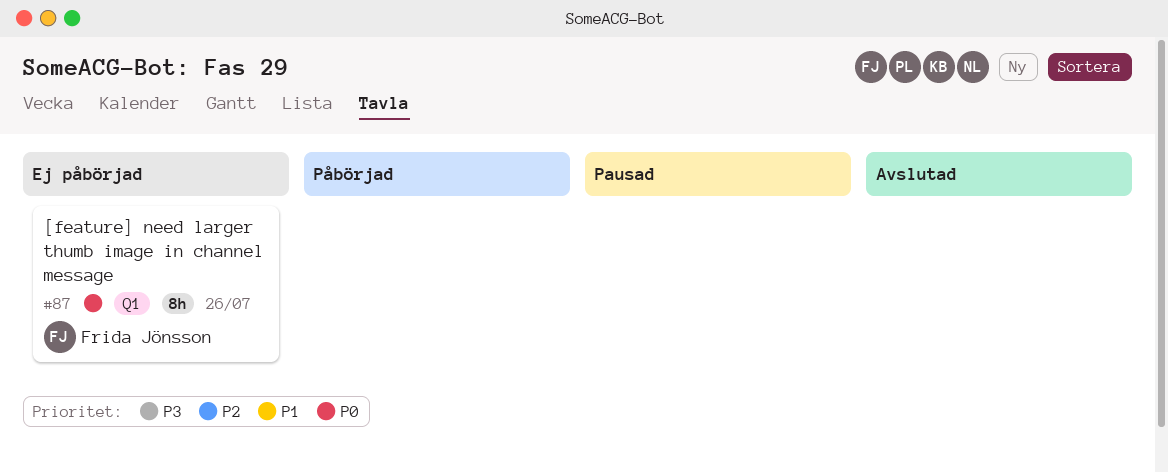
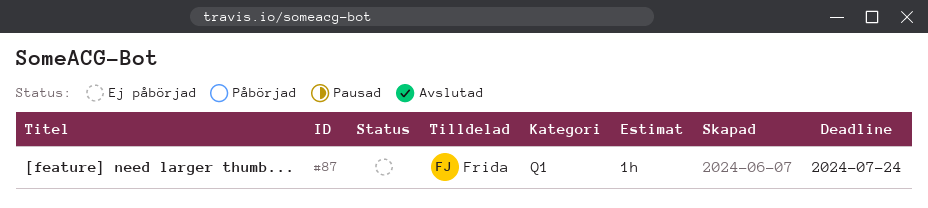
#87, estimate: 8h -> 1h
#87, due: Jul 26 -> Jul 24

